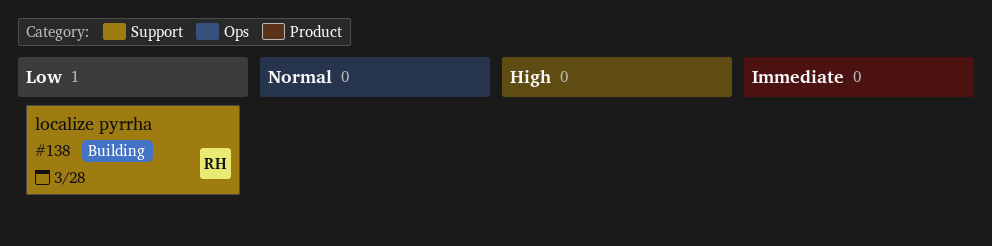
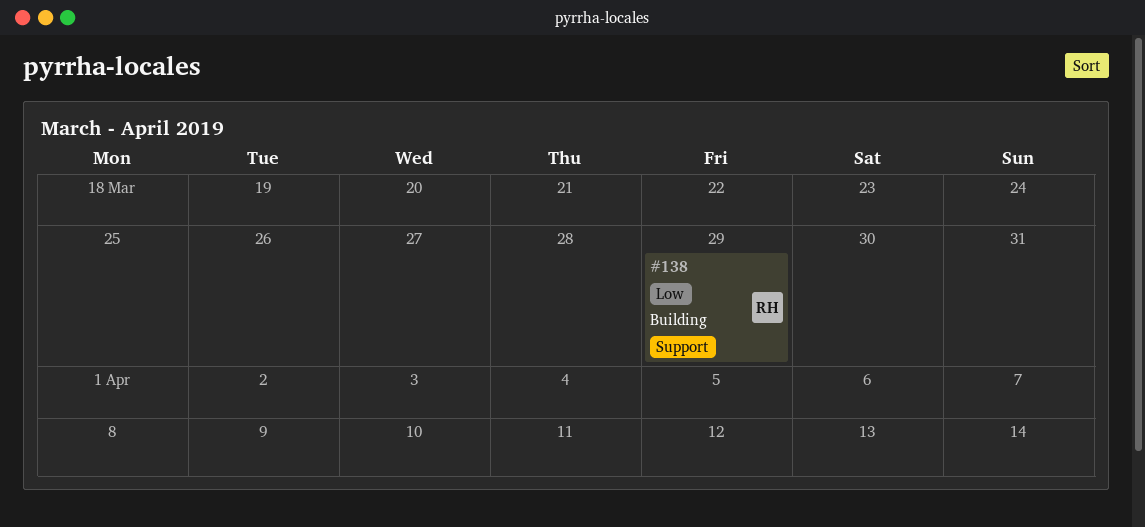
#138, due: Mar 28 -> Mar 29

